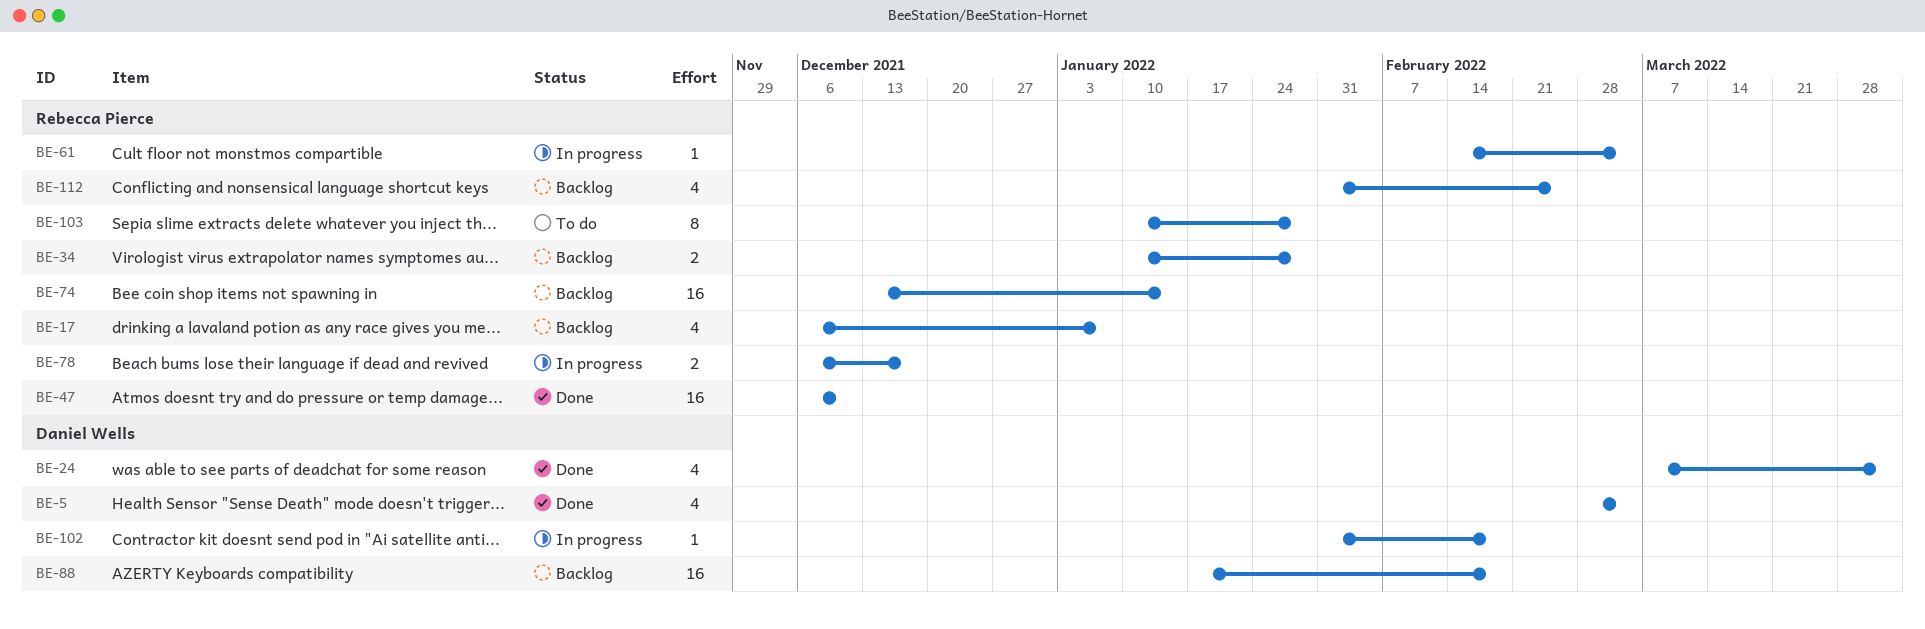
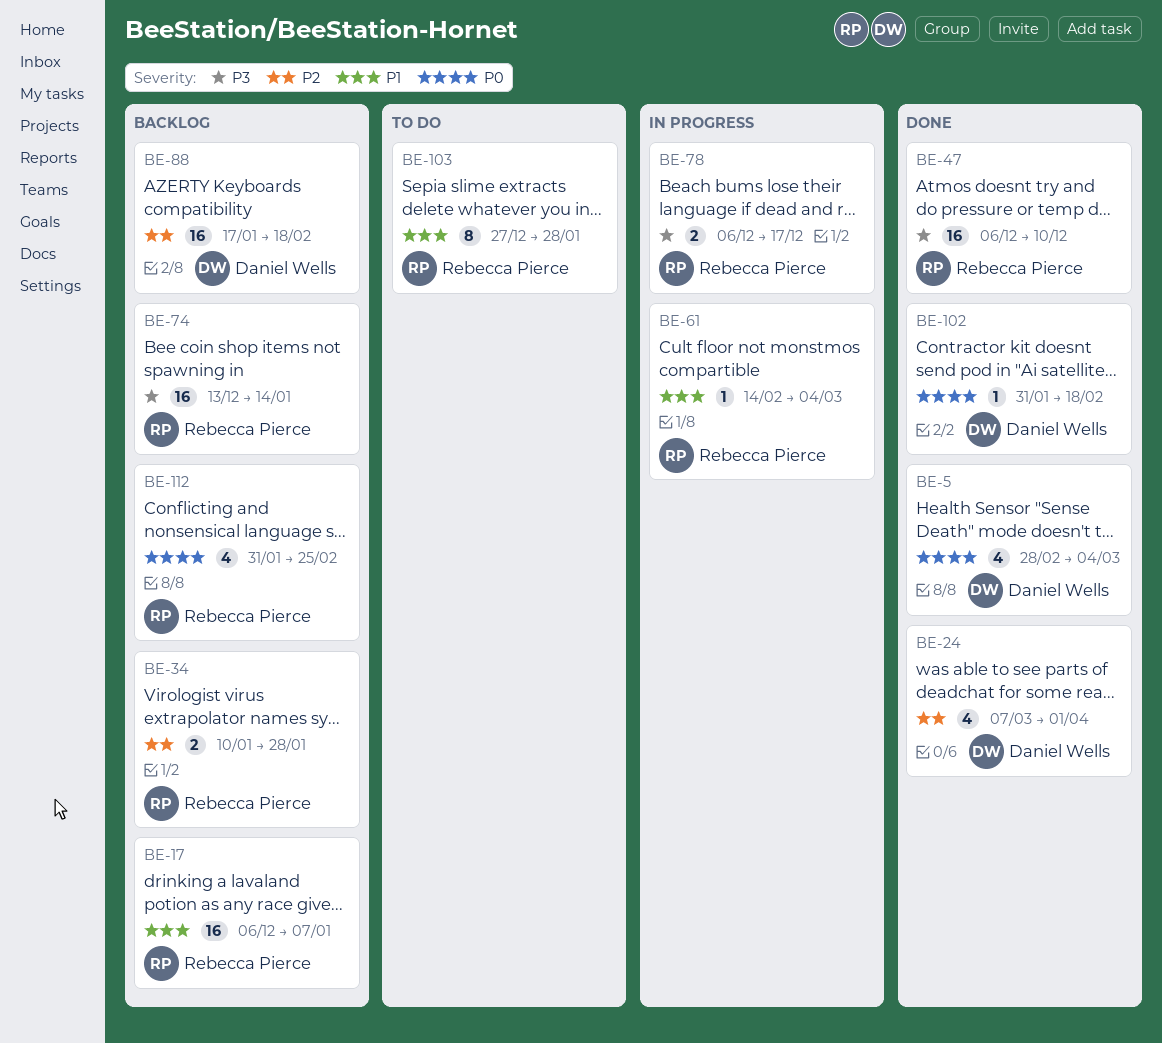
BE-17, estimate: 4 -> 16
BE-102, status: In progress -> Done
BE-103, start: Jan 10 -> Dec 27

